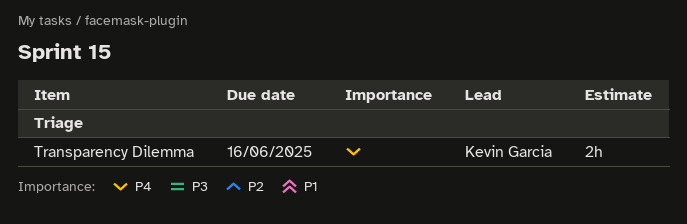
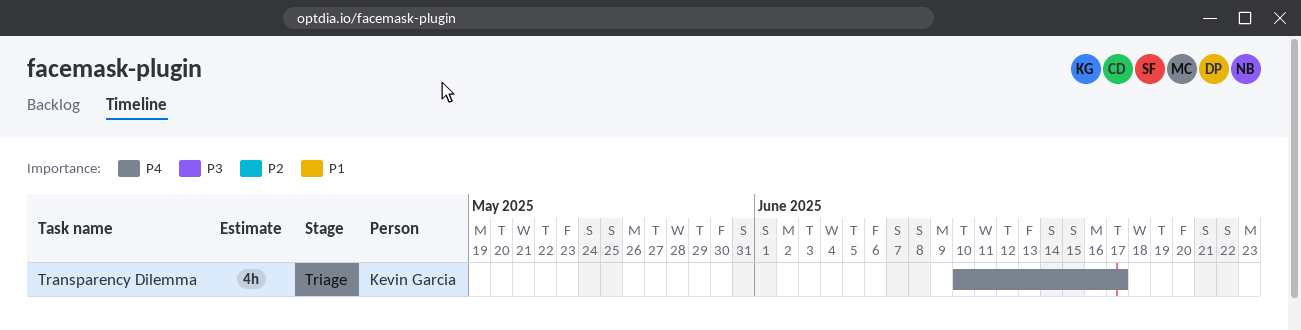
Transparency Dilemma, estimate: 2h -> 4h
Transparency Dilemma, due: Jun 16 -> Jun 17

